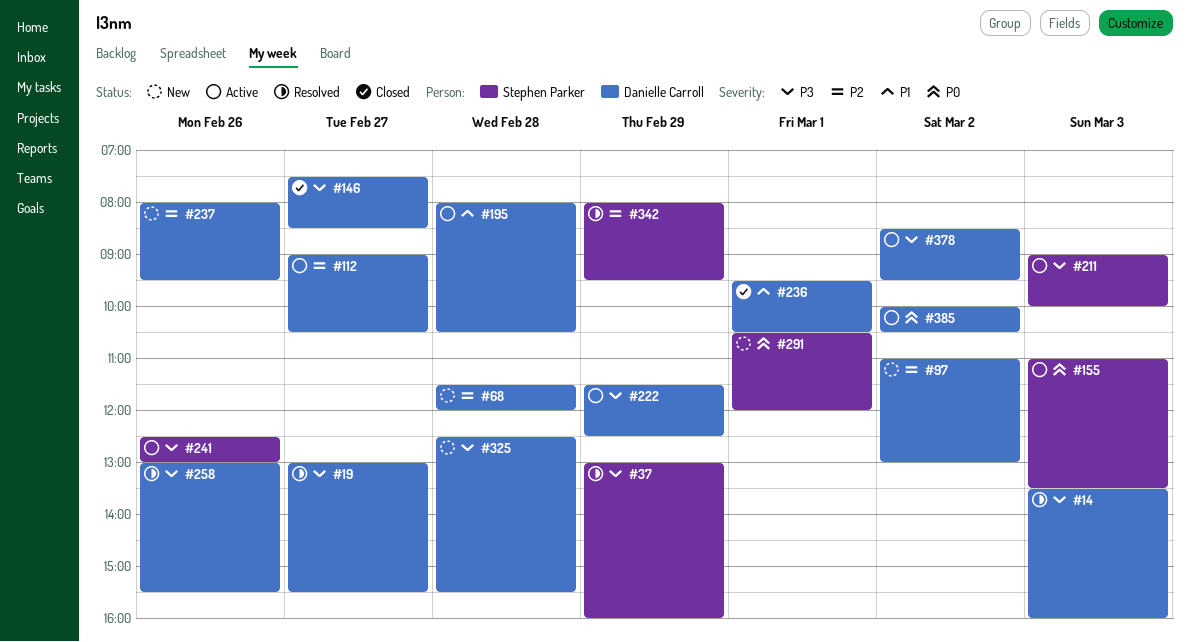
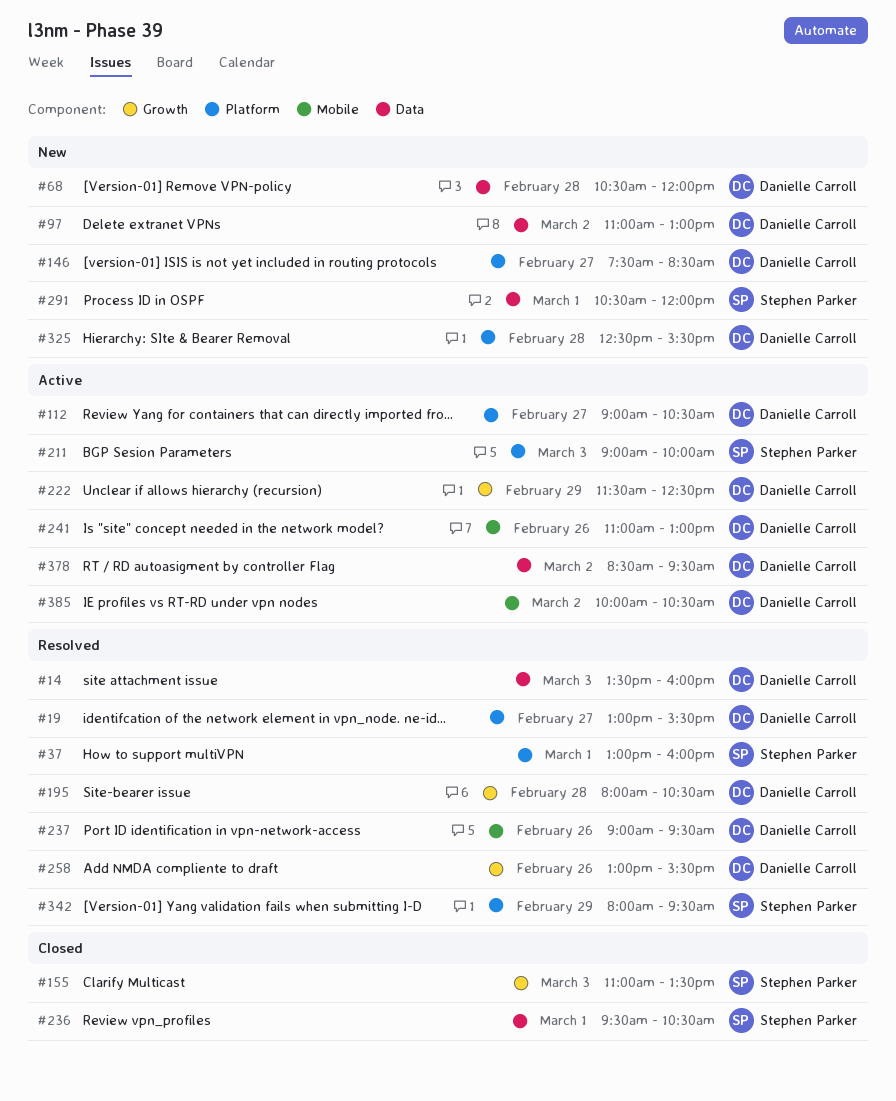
#37, day: Feb 29 -> Mar 1
#68, begins: 11:30 -> 10:30
#146, status: Closed -> New
#155, status: Active -> Closed
#195, status: Active -> Resolved
#236, owner: Danielle Carroll -> Stephen Parker
#237, status: New -> Resolved
#237, begins: 08:00 -> 09:00
#241, owner: Stephen Parker -> Danielle Carroll
#241, begins: 12:30 -> 11:00

